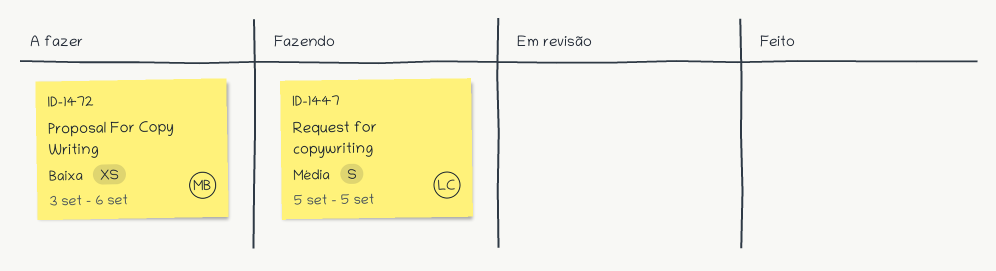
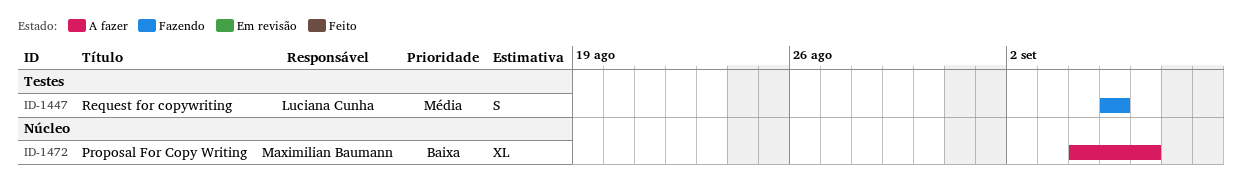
ID-1472, estimate: XS -> XL
ID-1472, start: Sep 3 -> Sep 4

